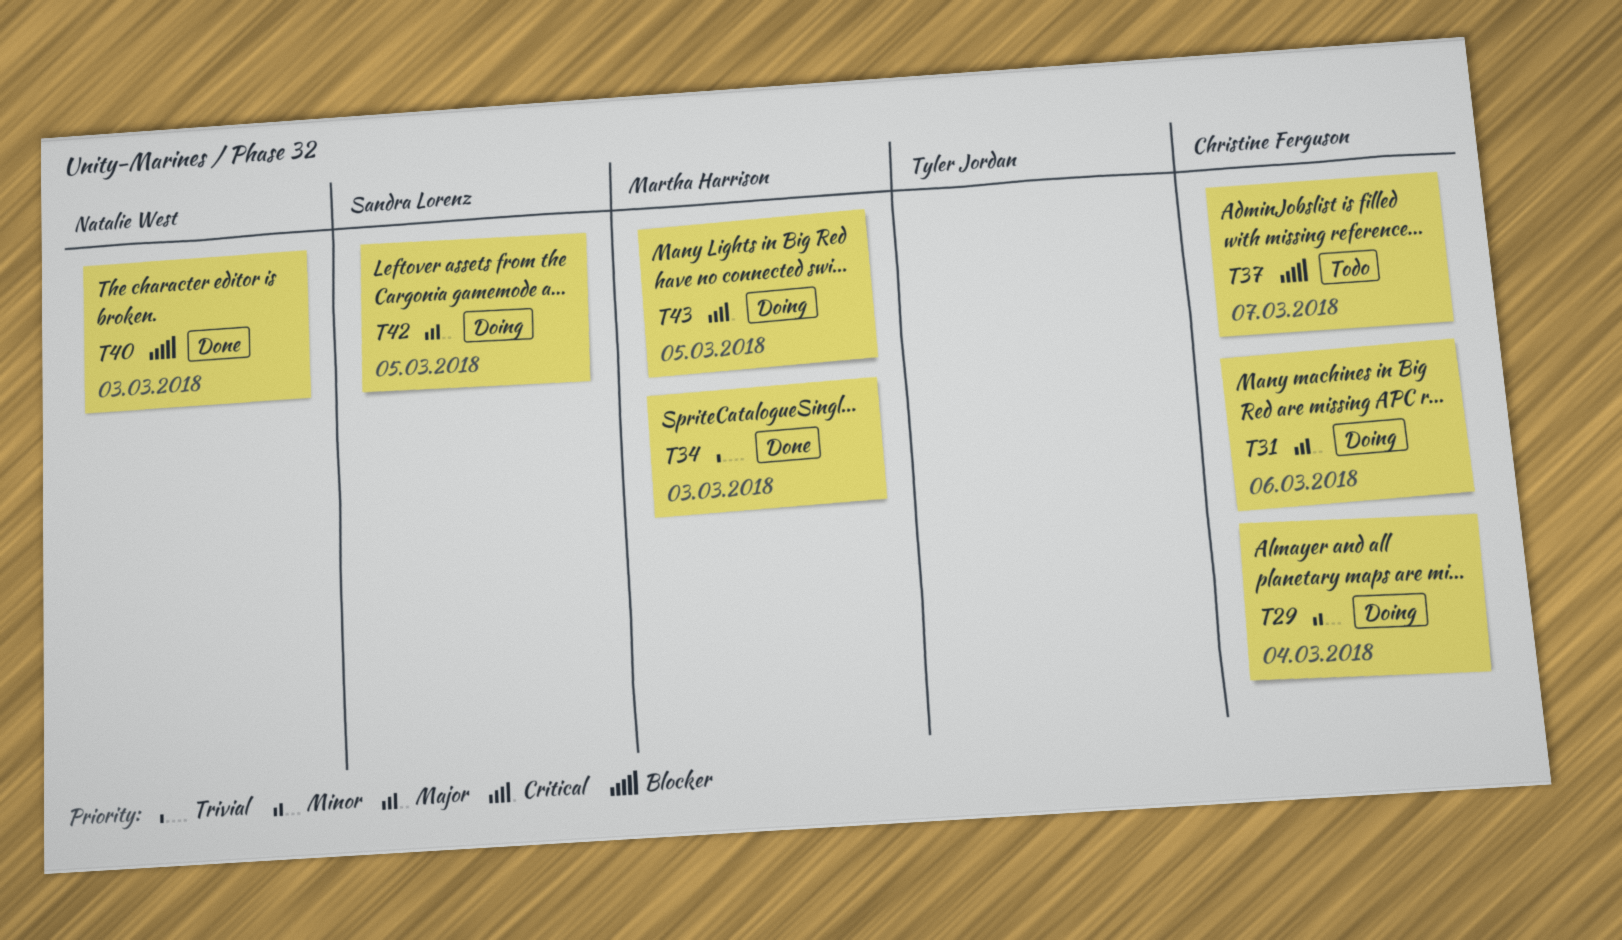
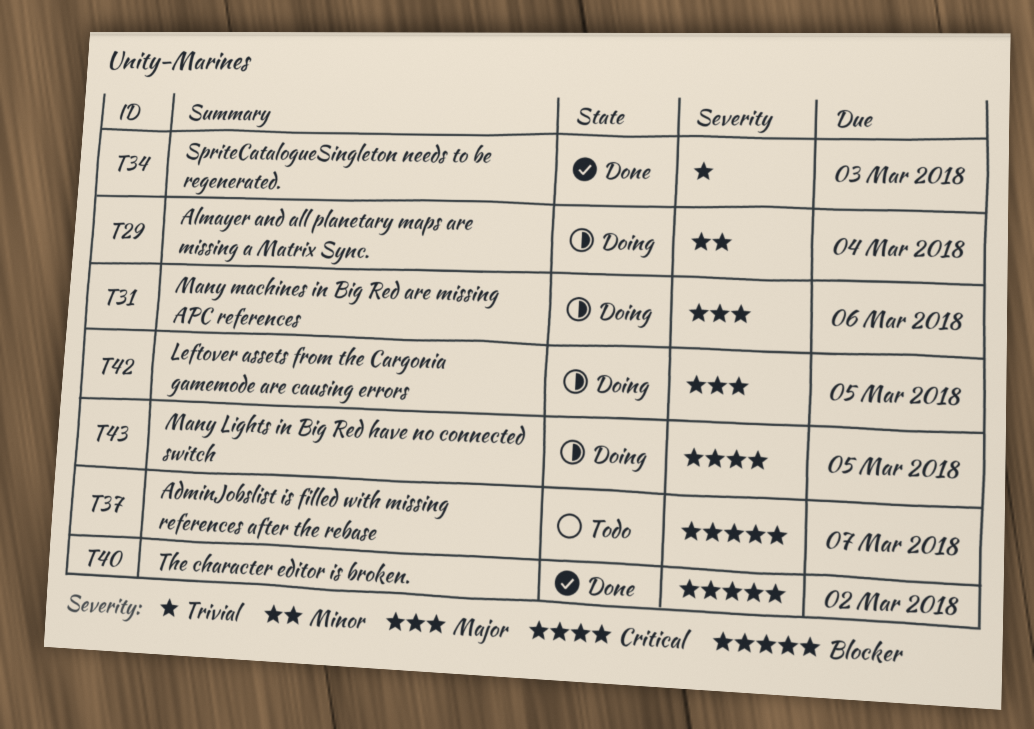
T40, due: Mar 3 -> Mar 2

